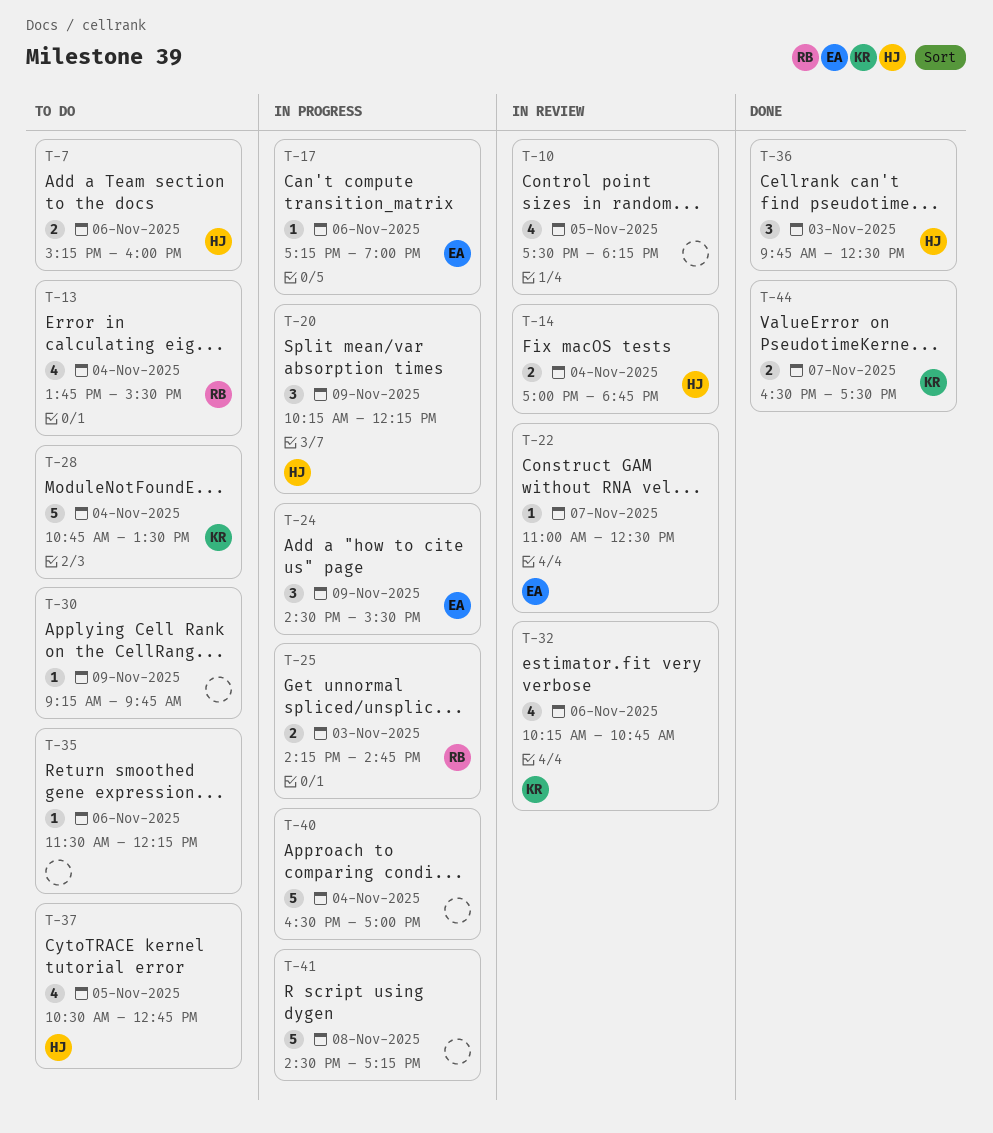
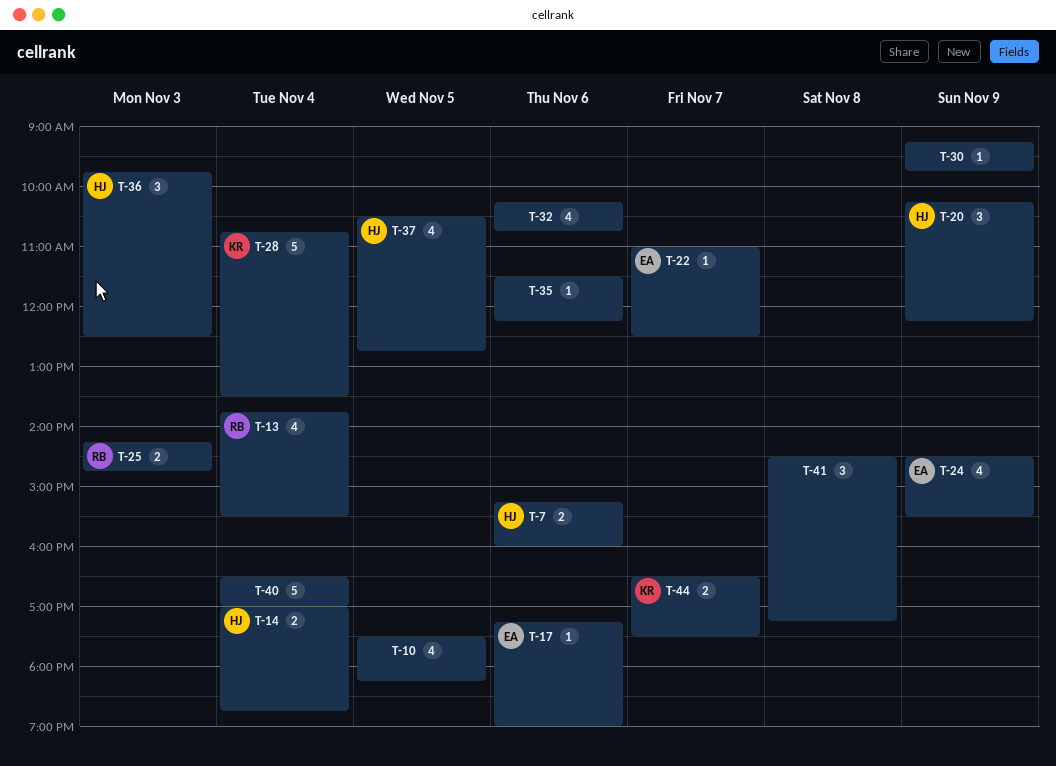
T-24, estimate: 3 -> 4
T-32, owner: KR -> none
T-41, estimate: 5 -> 3

